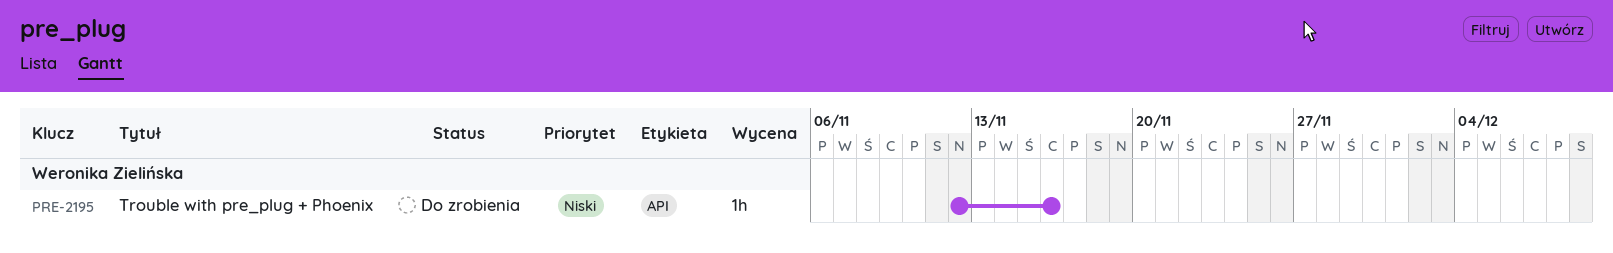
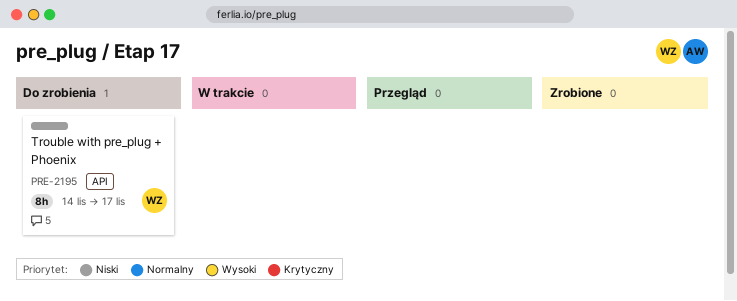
PRE-2195, estimate: 1h -> 8h
PRE-2195, start: Nov 12 -> Nov 14
PRE-2195, due: Nov 16 -> Nov 17

